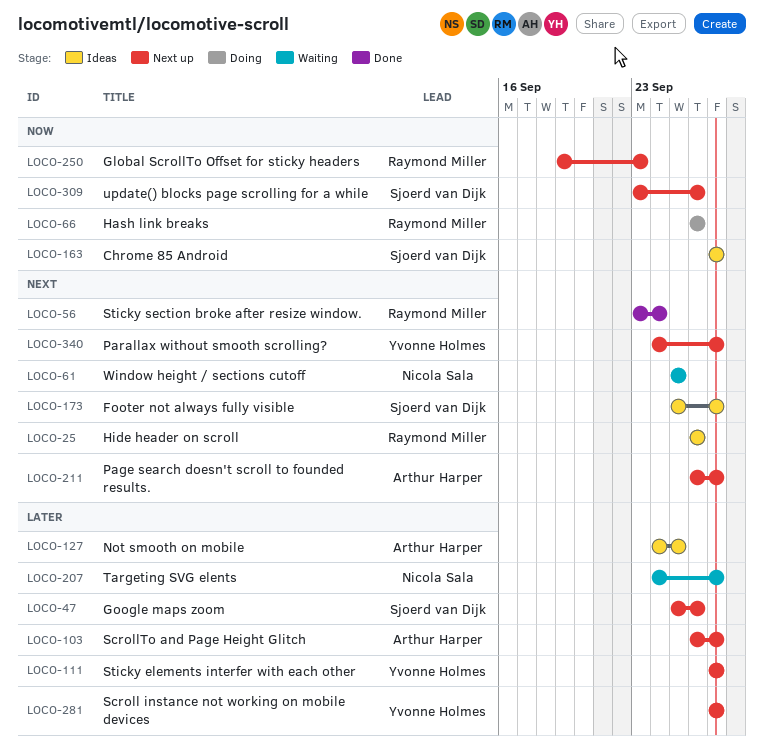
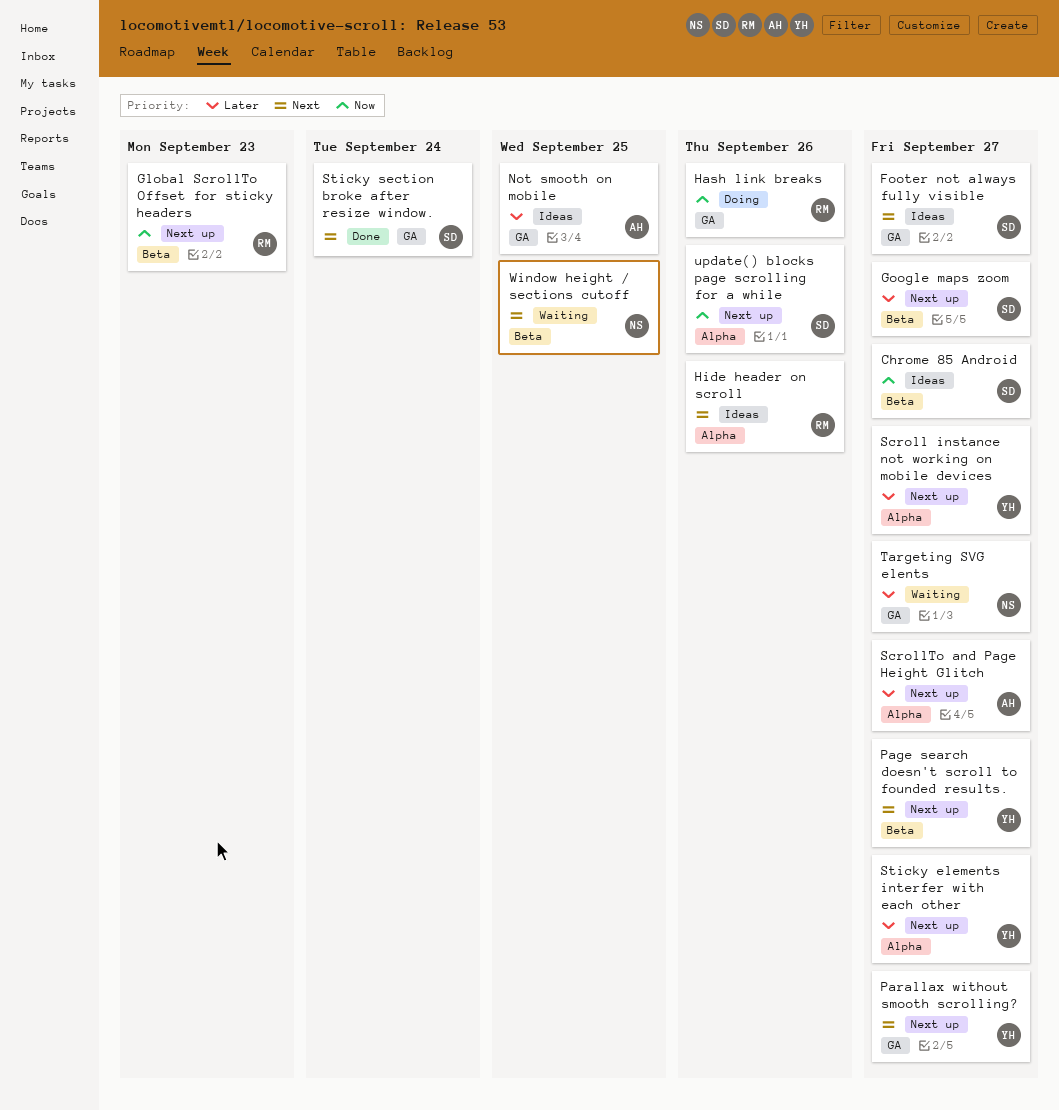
Google maps zoom, due: Sep 26 -> Sep 27
Page search doesn't scroll to founded results., owner: Arthur Harper -> Yvonne Holmes
Sticky section broke after resize window., owner: Raymond Miller -> Sjoerd van Dijk

